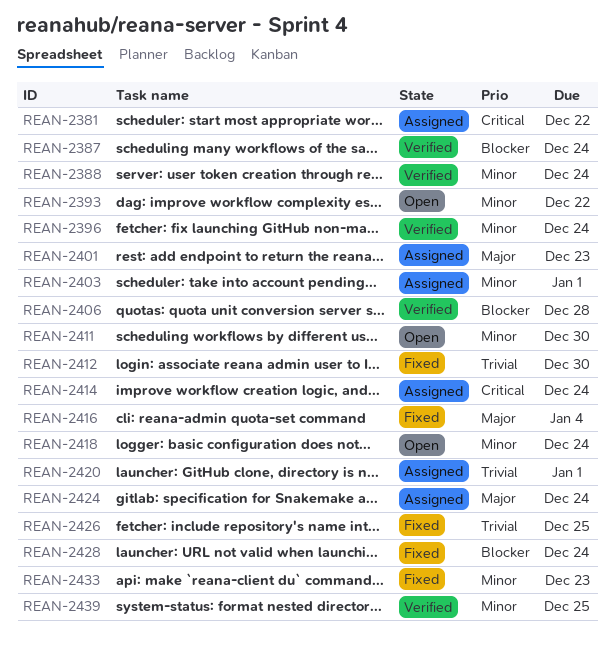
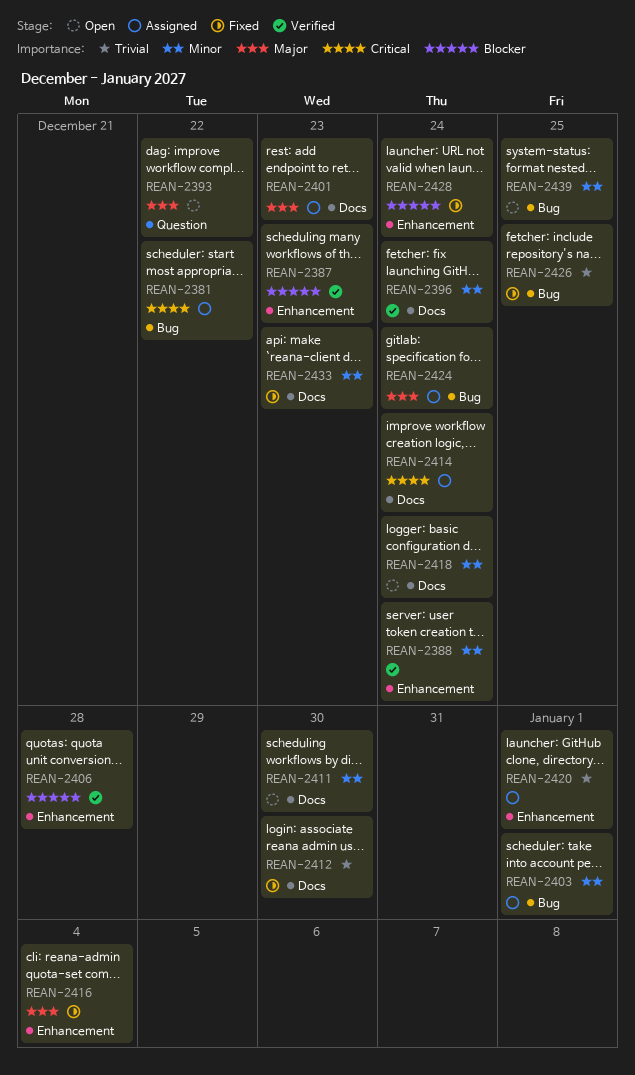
REAN-2387, due: Dec 24 -> Dec 23
REAN-2393, priority: Minor -> Major
REAN-2439, status: Verified -> Open

